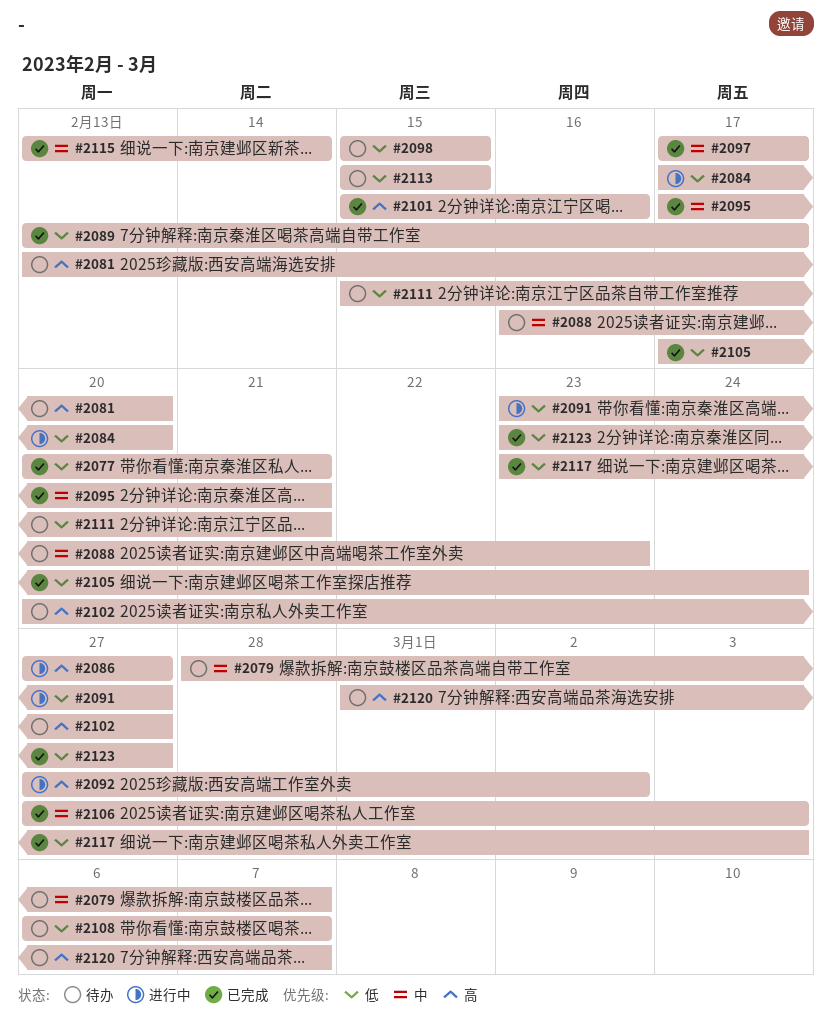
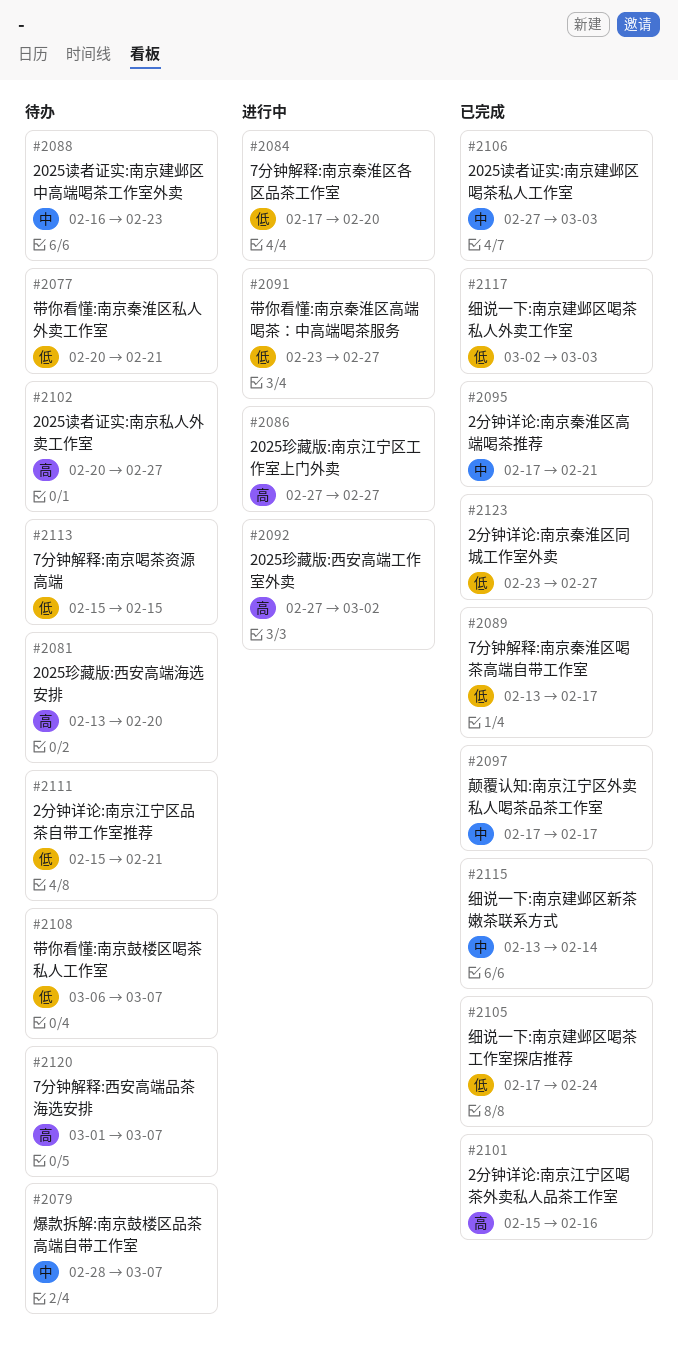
#2077, status: 已完成 -> 待办
#2098: present -> none
#2117, start: Feb 23 -> Mar 2

